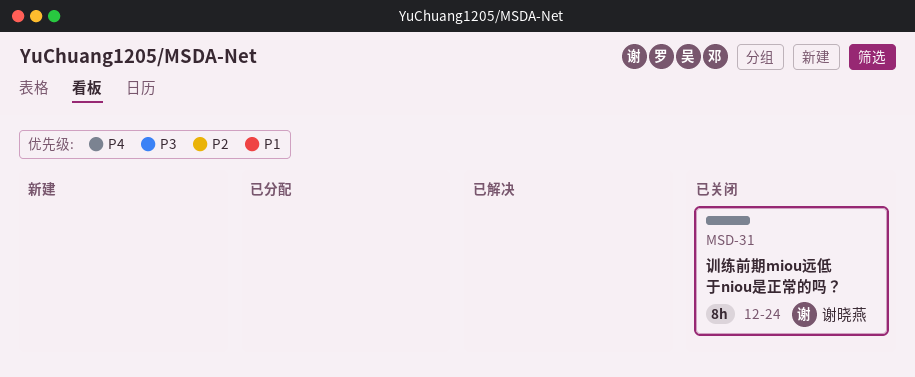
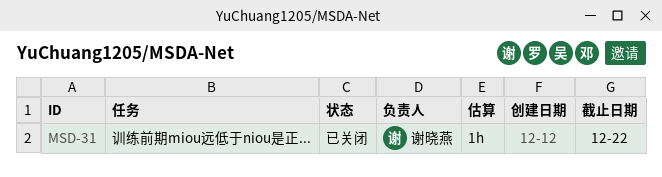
MSD-31, estimate: 8h -> 1h
MSD-31, due: Dec 24 -> Dec 22

